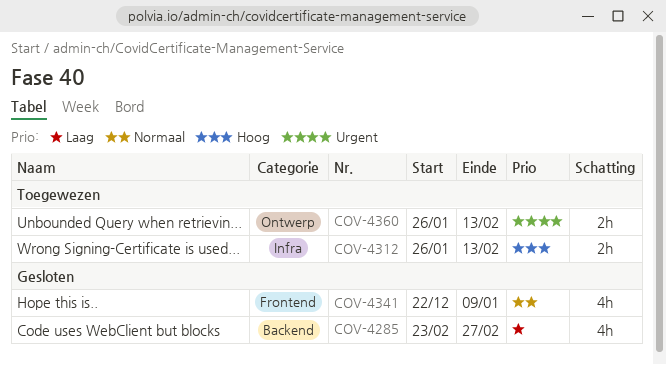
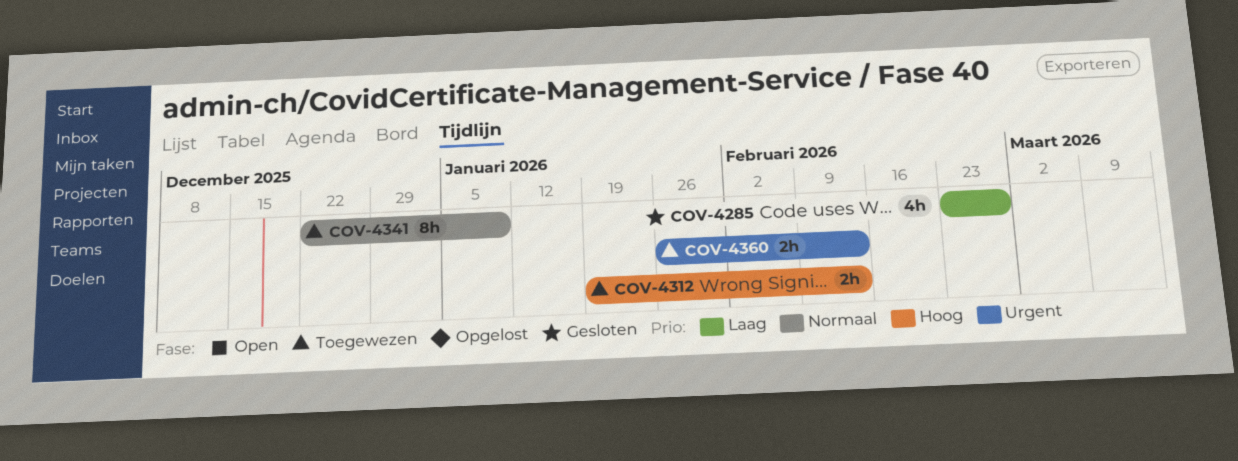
COV-4312, start: Jan 26 -> Jan 19
COV-4341, status: Gesloten -> Toegewezen
COV-4341, estimate: 4h -> 8h

